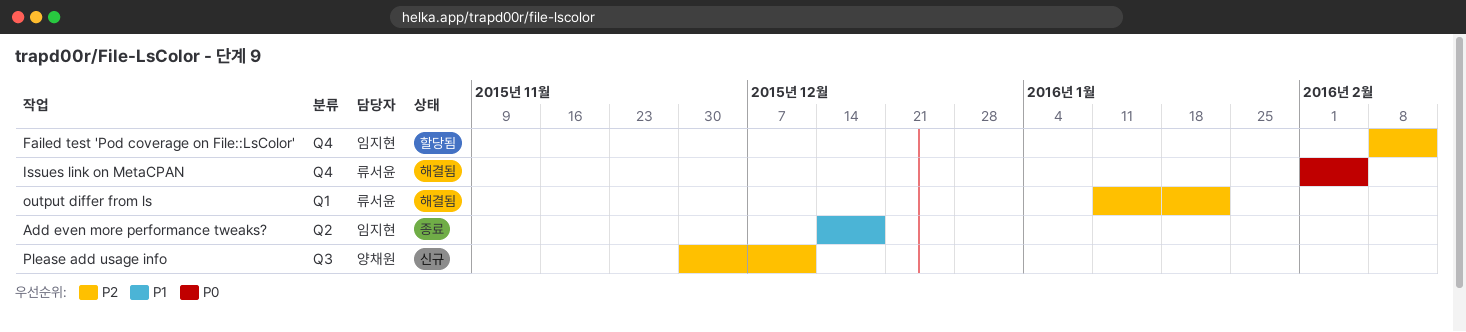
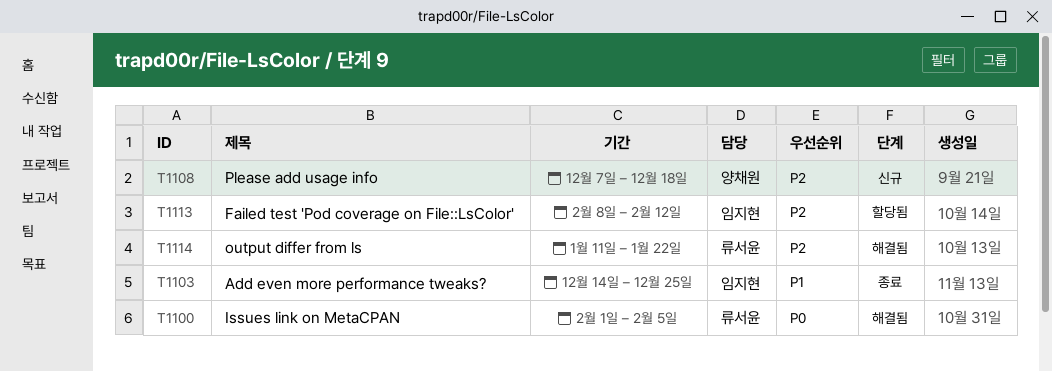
Add even more performance tweaks?, due: Dec 18 -> Dec 25
Please add usage info, start: Nov 30 -> Dec 7
Please add usage info, due: Dec 11 -> Dec 18

